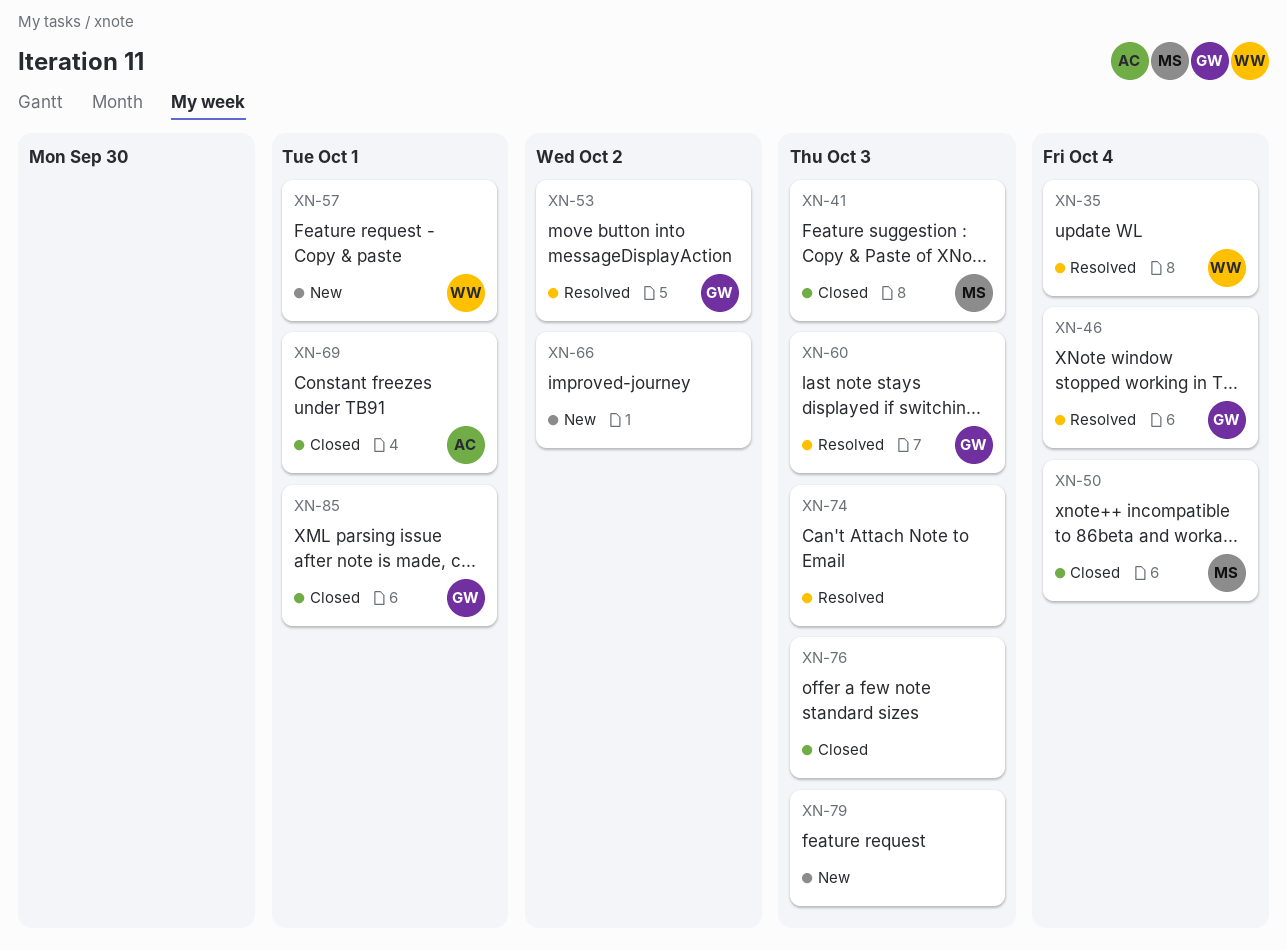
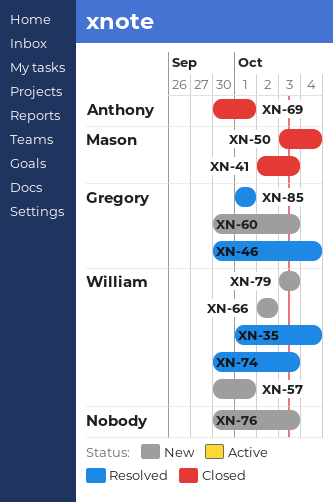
XN-53: present -> none
XN-60, status: Resolved -> New
XN-66, owner: none -> William
XN-74, owner: none -> William
XN-76, status: Closed -> New
XN-79, owner: none -> William
XN-85, status: Closed -> Resolved

